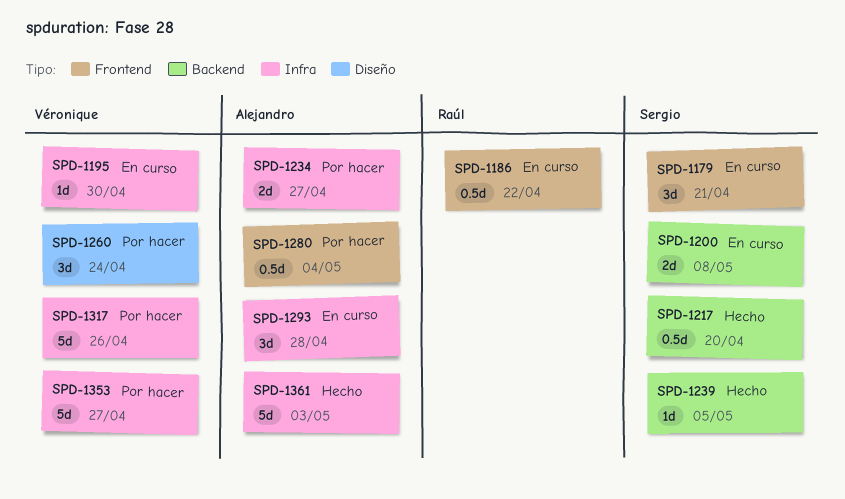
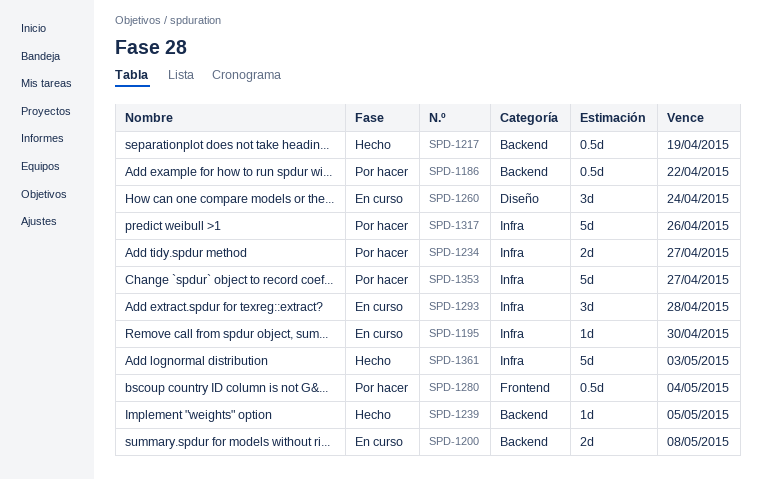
SPD-1179: present -> none
SPD-1186, status: En curso -> Por hacer
SPD-1186, label: Frontend -> Backend
SPD-1217, due: Apr 20 -> Apr 19
SPD-1260, status: Por hacer -> En curso

